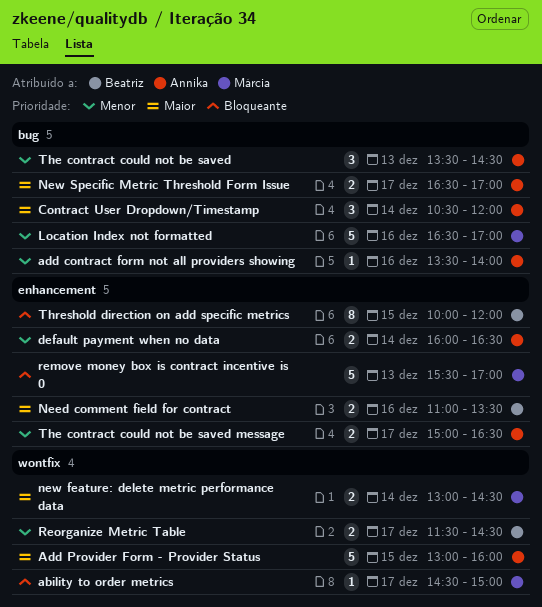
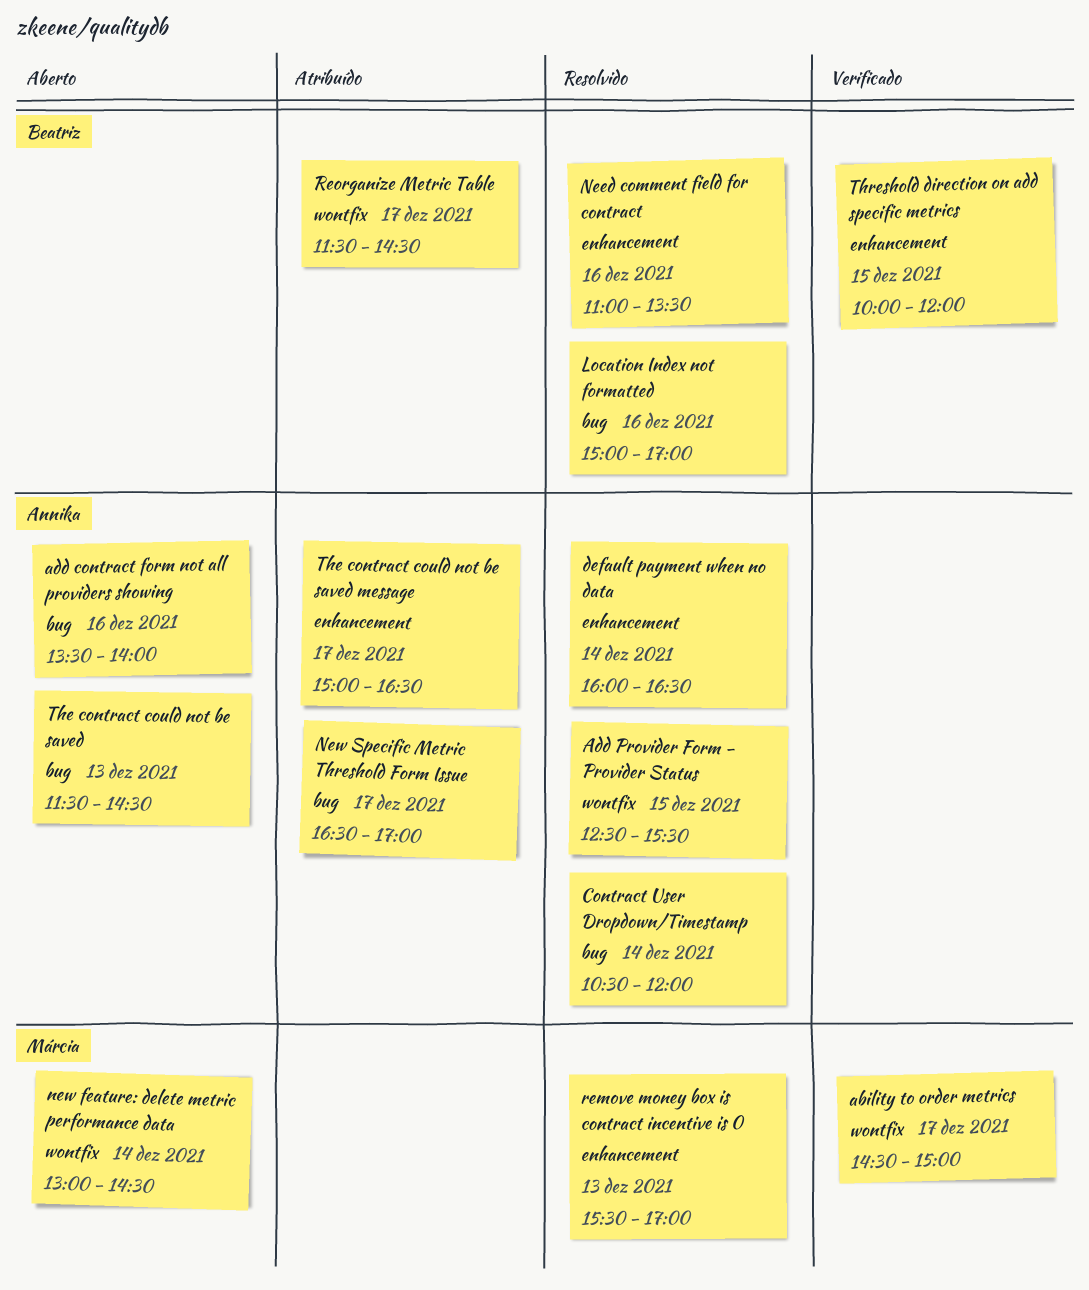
Add Provider Form - Provider Status, begins: 13:00 -> 12:30
Add Provider Form - Provider Status, ends: 16:00 -> 15:30
Location Index not formatted, owner: Márcia -> Beatriz
Location Index not formatted, begins: 16:30 -> 15:00
The contract could not be saved, begins: 13:30 -> 11:30

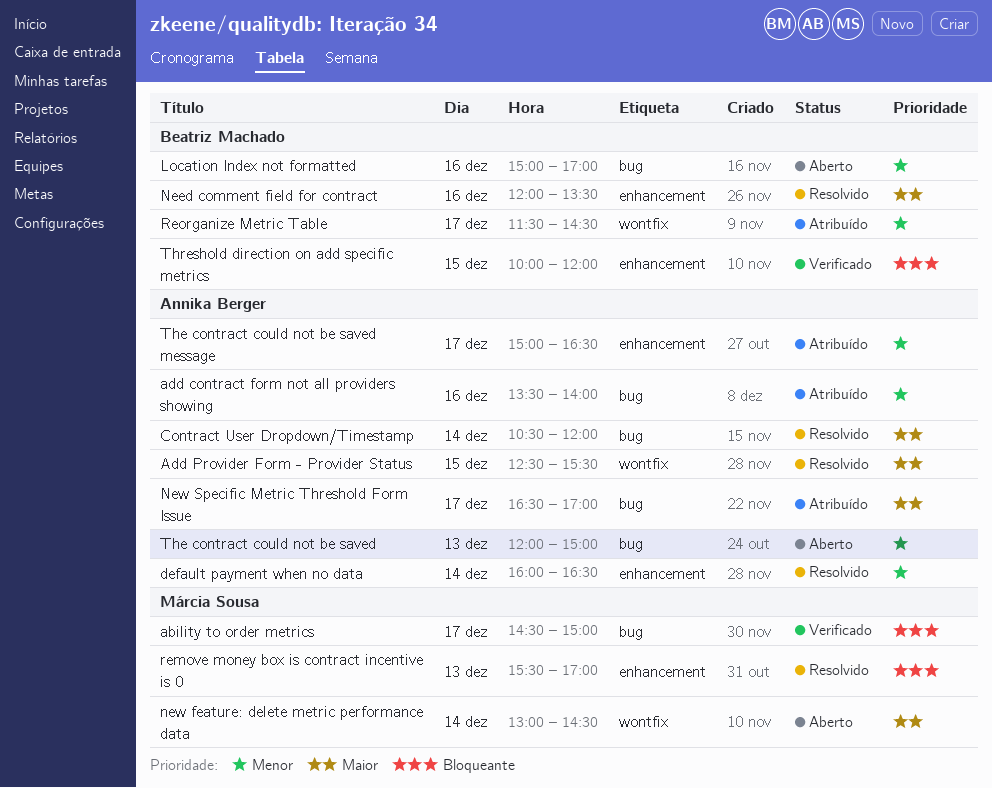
ability to order metrics, label: wontfix -> bug
add contract form not all providers showing, status: Aberto -> Atribuído
Location Index not formatted, status: Resolvido -> Aberto
Need comment field for contract, begins: 11:00 -> 12:00
The contract could not be saved, begins: 11:30 -> 12:00
The contract could not be saved, ends: 14:30 -> 15:00

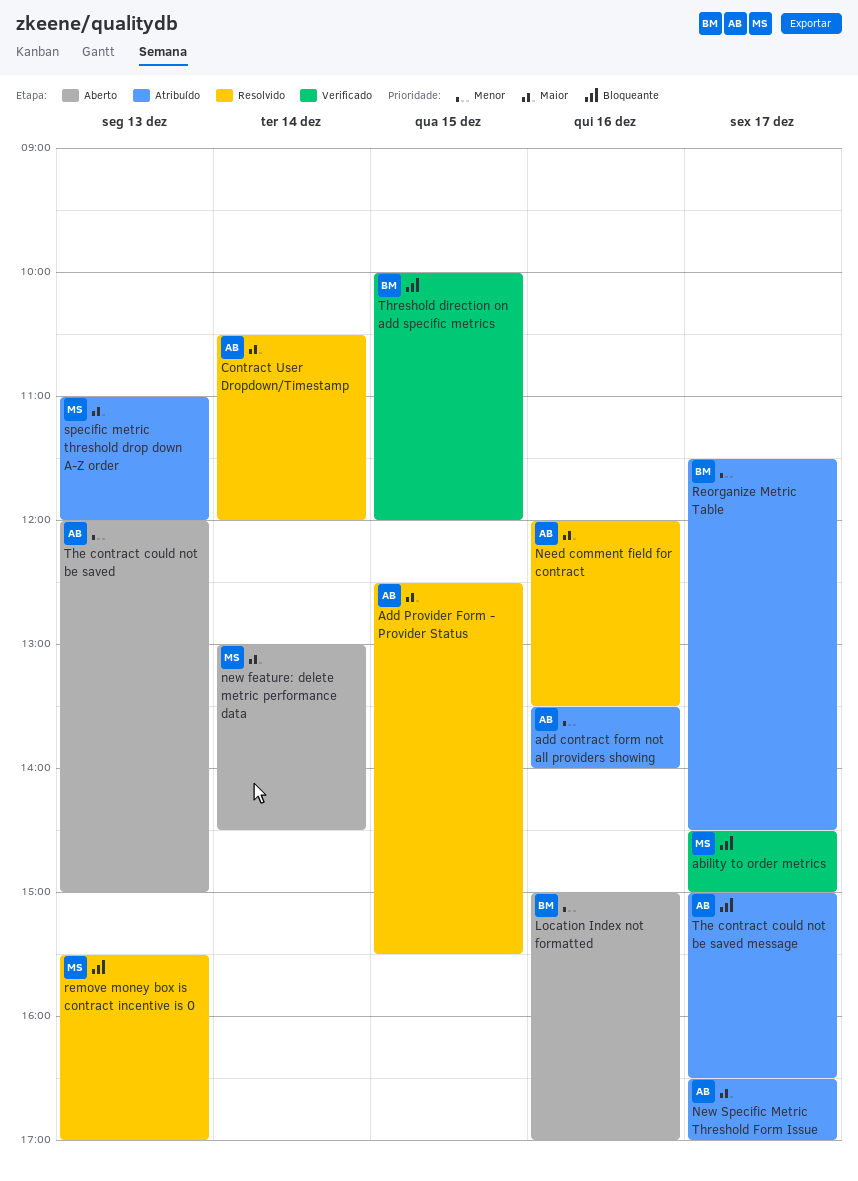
default payment when no data: present -> none
Need comment field for contract, owner: Beatriz Machado -> Annika Berger
specific metric threshold drop down A-Z order: none -> present
The contract could not be saved message, priority: Menor -> Bloqueante

